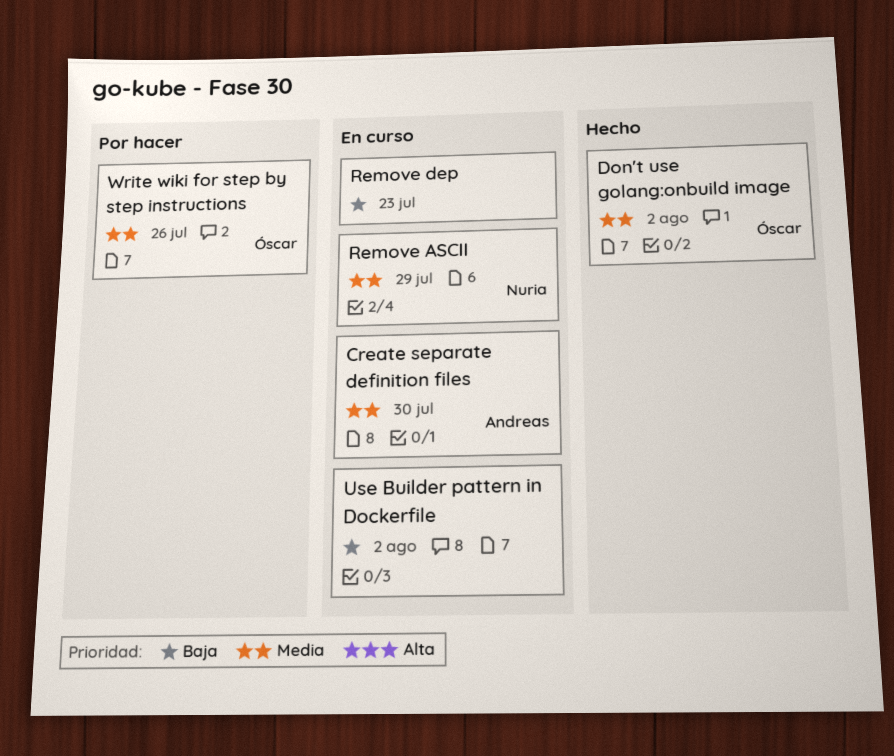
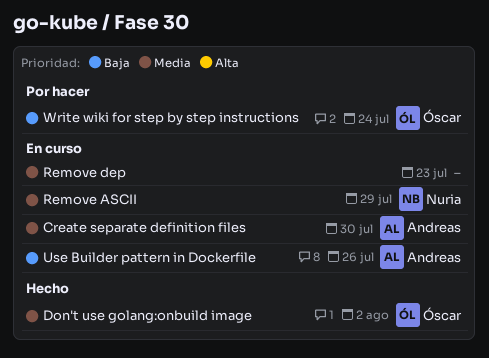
Remove dep, priority: Baja -> Media
Use Builder pattern in Dockerfile, owner: none -> Andreas
Use Builder pattern in Dockerfile, due: Aug 2 -> Jul 26
Write wiki for step by step instructions, priority: Media -> Baja
Write wiki for step by step instructions, due: Jul 26 -> Jul 24

